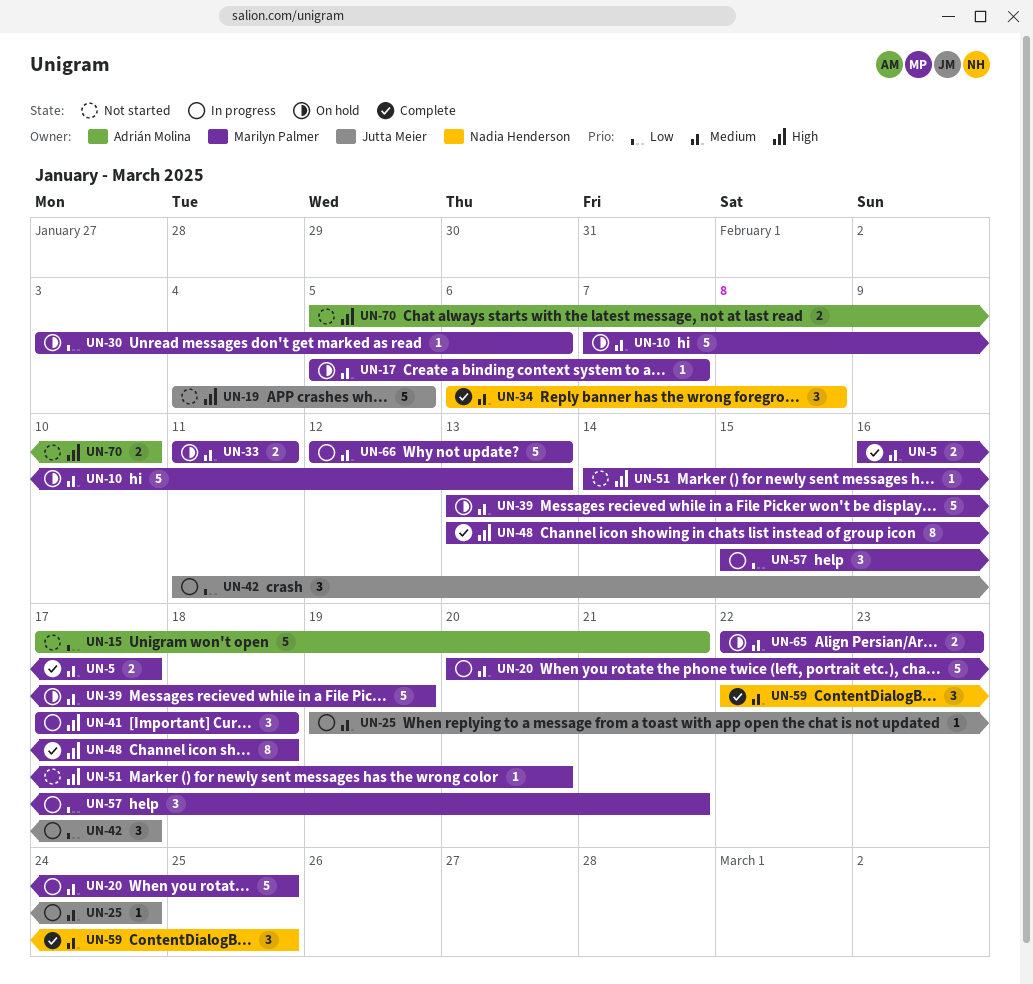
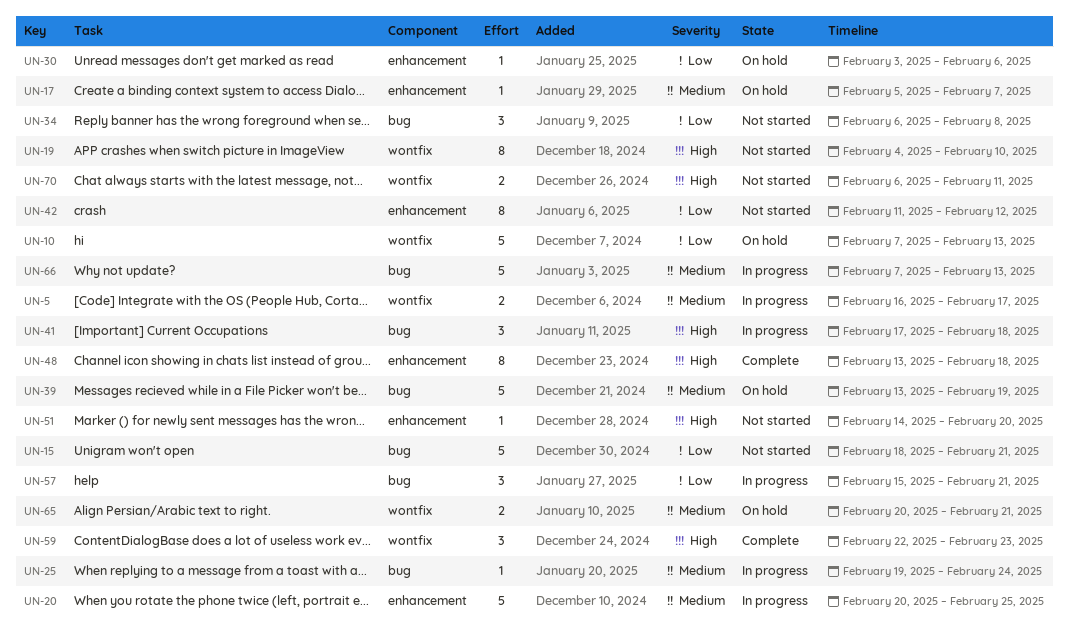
UN-5, status: Complete -> In progress
UN-10, priority: Medium -> Low
UN-15, start: Feb 17 -> Feb 18
UN-19, estimate: 5 -> 8
UN-19, due: Feb 5 -> Feb 10
UN-33: present -> none
UN-34, status: Complete -> Not started
UN-34, priority: Medium -> Low
UN-42, status: In progress -> Not started
UN-42, estimate: 3 -> 8
UN-42, due: Feb 17 -> Feb 12
UN-59, priority: Medium -> High
UN-59, due: Feb 25 -> Feb 23
UN-65, start: Feb 22 -> Feb 20
UN-65, due: Feb 23 -> Feb 21
UN-66, start: Feb 12 -> Feb 7
UN-70, start: Feb 5 -> Feb 6
UN-70, due: Feb 10 -> Feb 11

